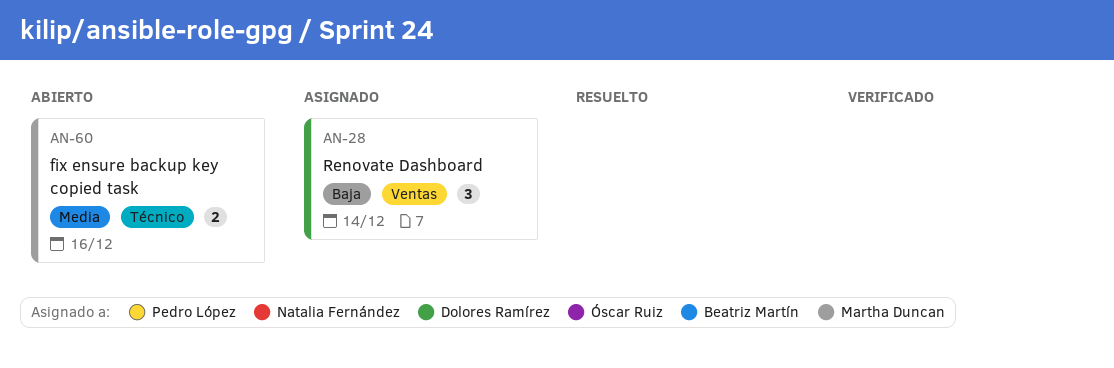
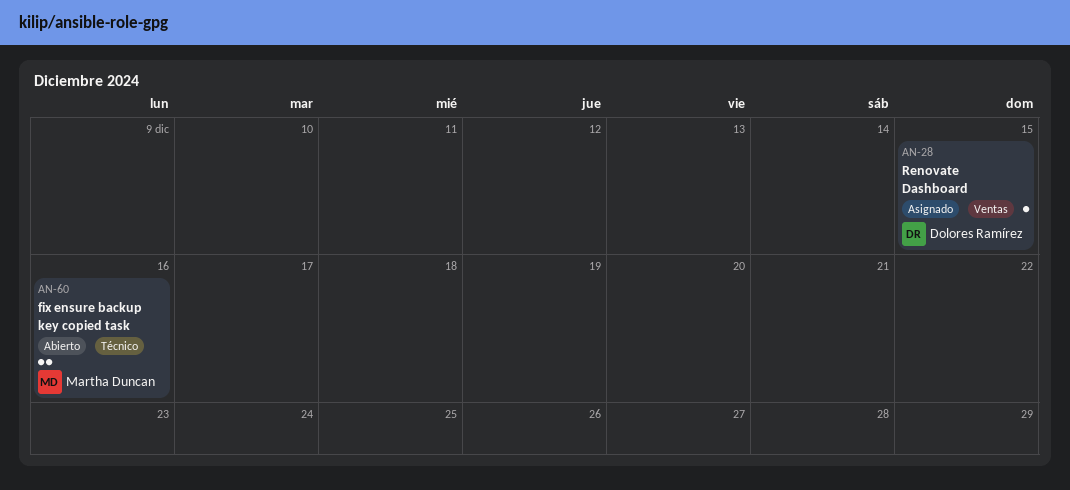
AN-28, estimate: 3 -> 1
AN-28, due: Dec 14 -> Dec 15

